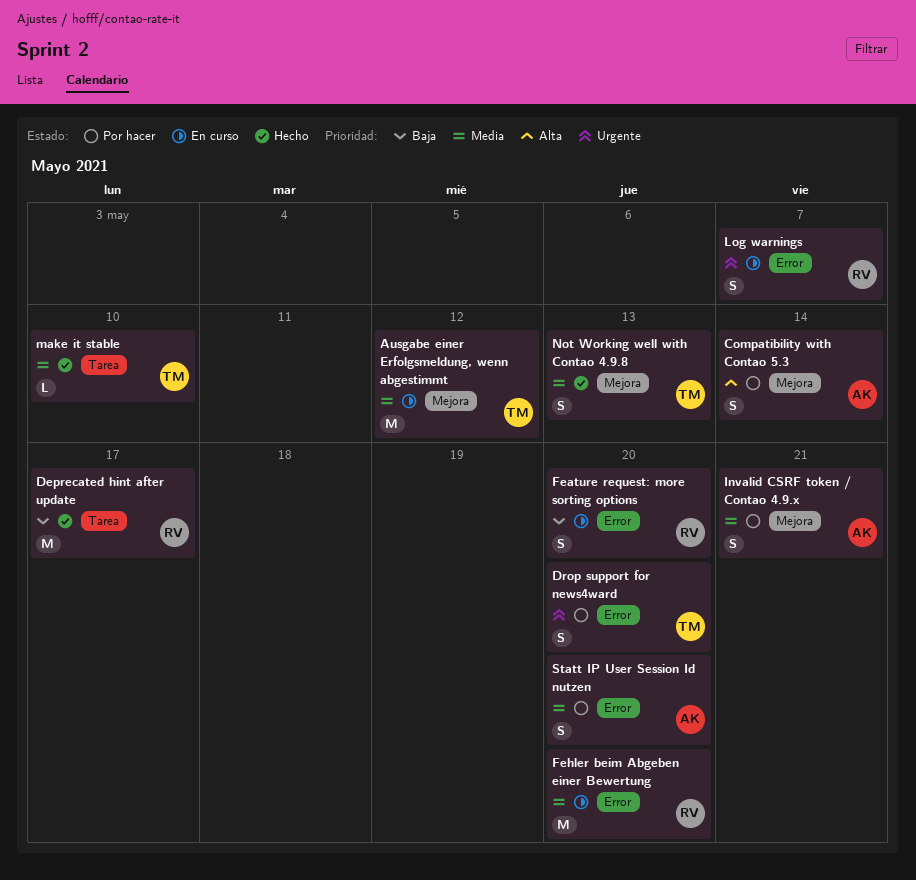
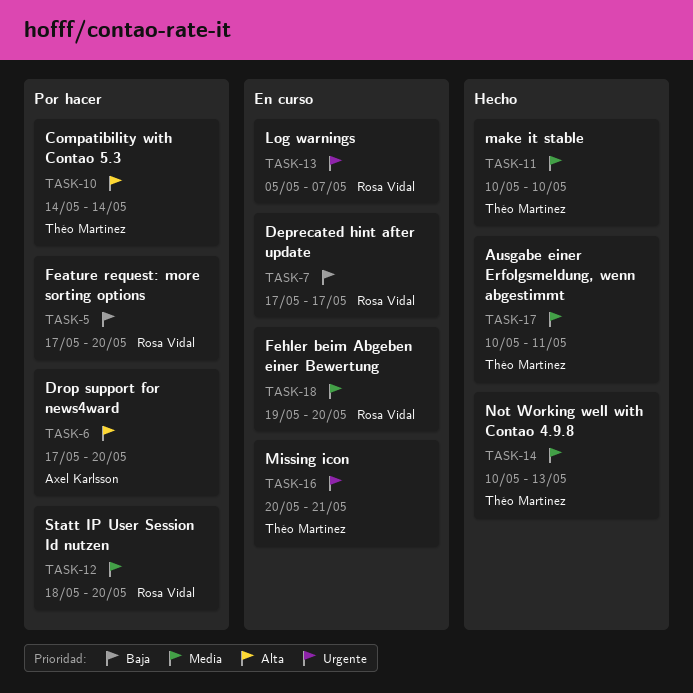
Ausgabe einer Erfolgsmeldung, wenn abgestimmt, status: En curso -> Hecho
Ausgabe einer Erfolgsmeldung, wenn abgestimmt, due: May 12 -> May 11
Compatibility with Contao 5.3, owner: Axel Karlsson -> Théo Martinez
Deprecated hint after update, status: Hecho -> En curso
Drop support for news4ward, owner: Théo Martinez -> Axel Karlsson
Drop support for news4ward, priority: Urgente -> Alta
Feature request: more sorting options, status: En curso -> Por hacer
Invalid CSRF token / Contao 4.9.x: present -> none
Missing icon: none -> present
Statt IP User Session Id nutzen, owner: Axel Karlsson -> Rosa Vidal

